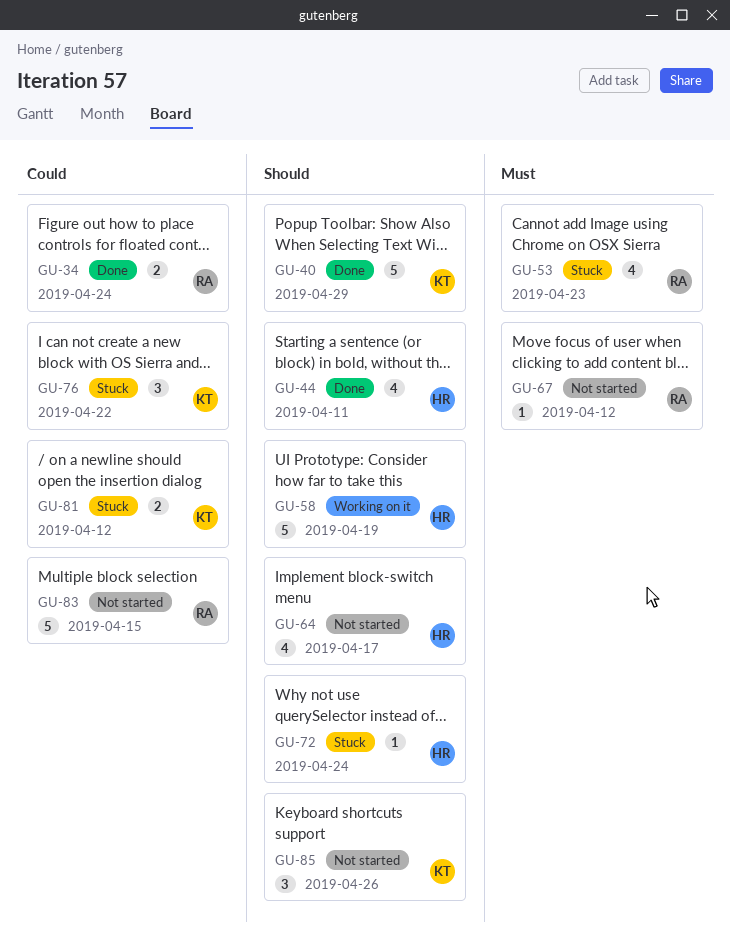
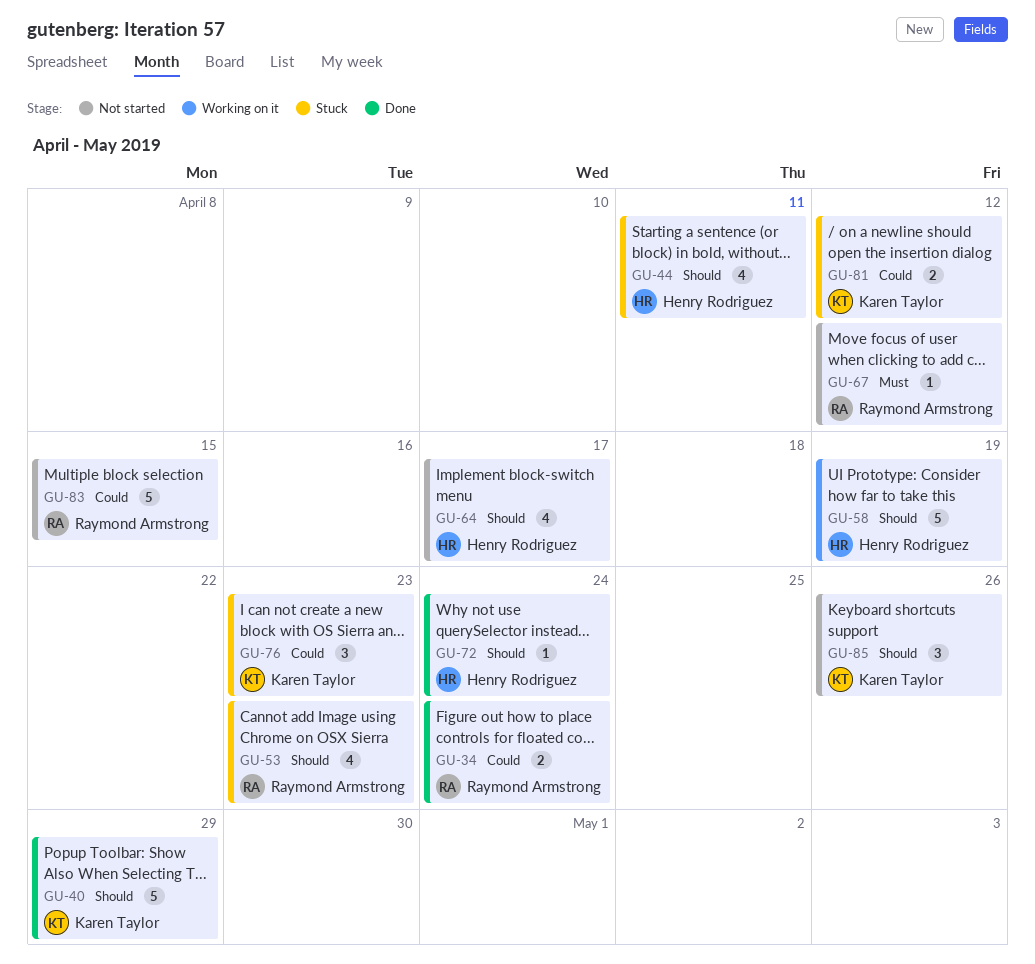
GU-44, status: Done -> Stuck
GU-53, priority: Must -> Should
GU-72, status: Stuck -> Done
GU-76, due: Apr 22 -> Apr 23

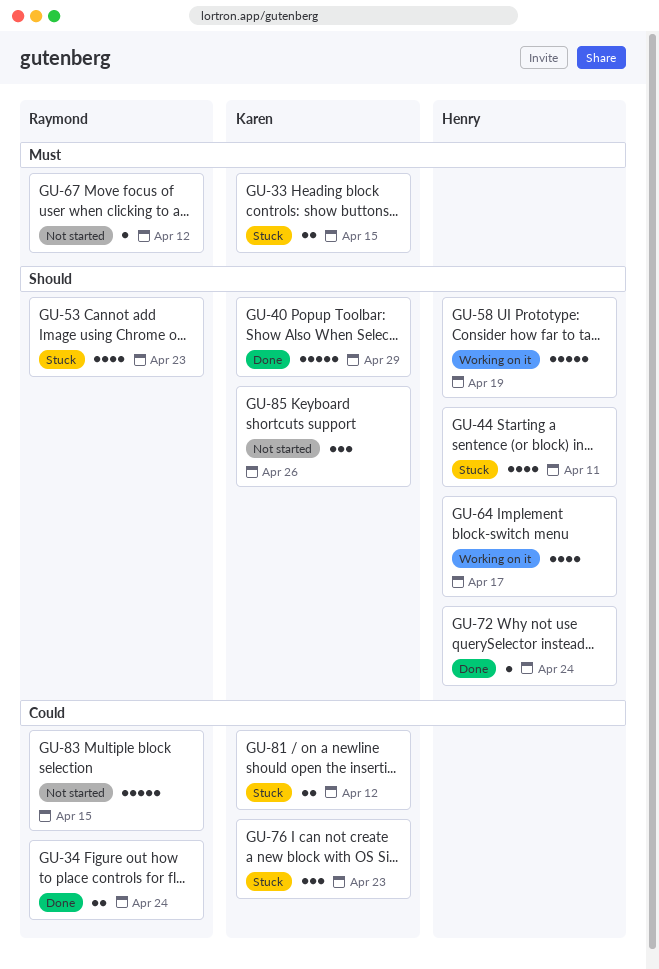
GU-33: none -> present
GU-64, status: Not started -> Working on it

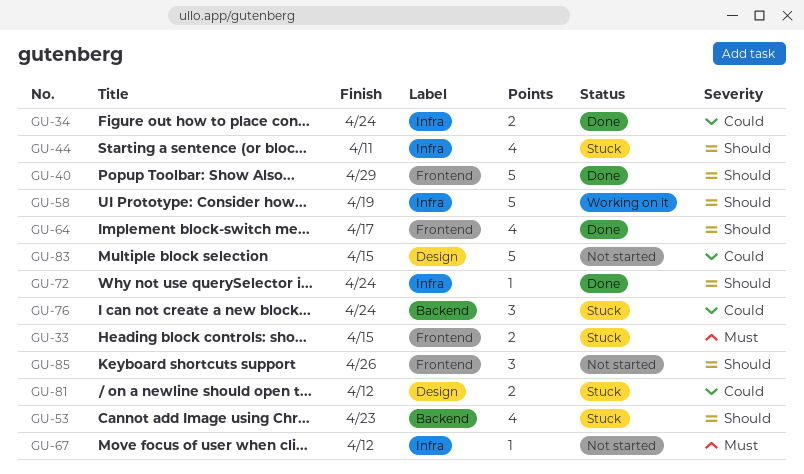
GU-64, status: Working on it -> Done
GU-76, due: Apr 23 -> Apr 24

